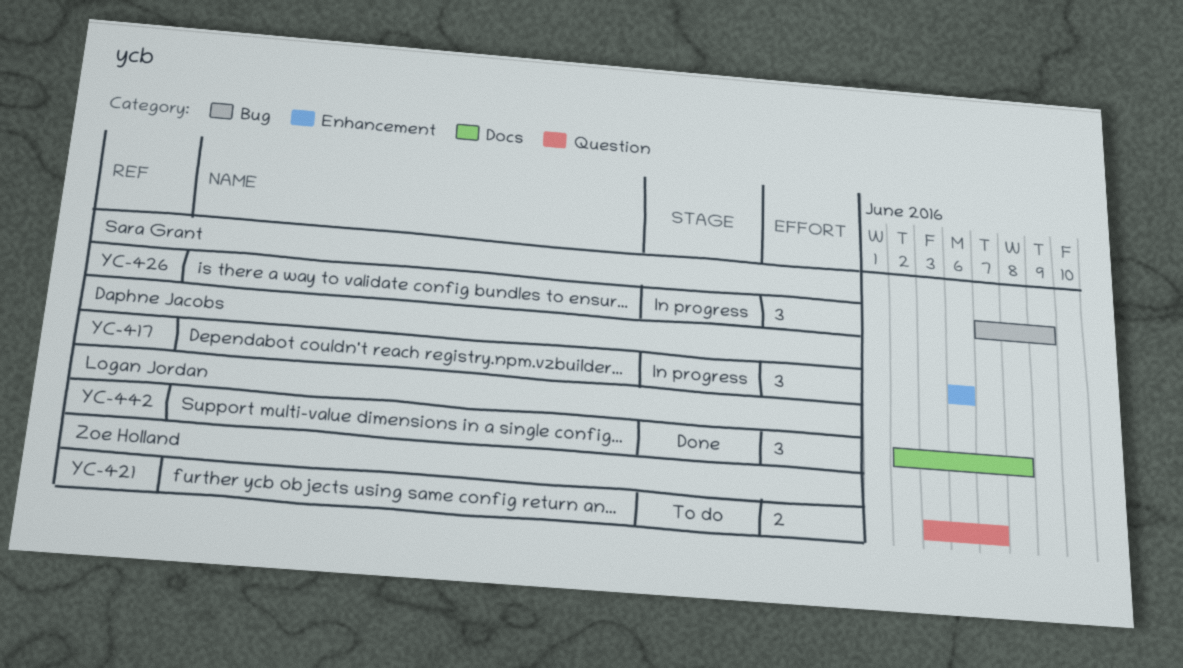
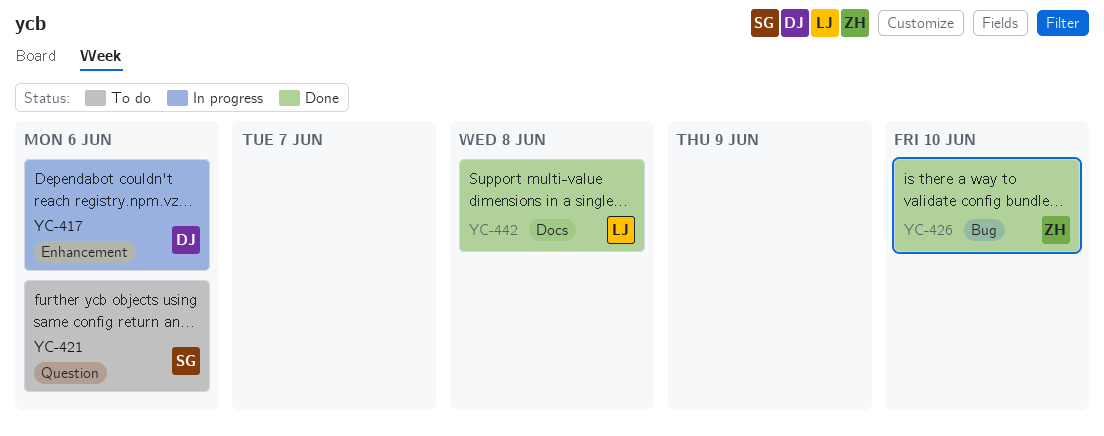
YC-421, owner: Zoe Holland -> Sara Grant
YC-421, due: Jun 7 -> Jun 6
YC-426, status: In progress -> Done
YC-426, owner: Sara Grant -> Zoe Holland
YC-426, due: Jun 9 -> Jun 10

